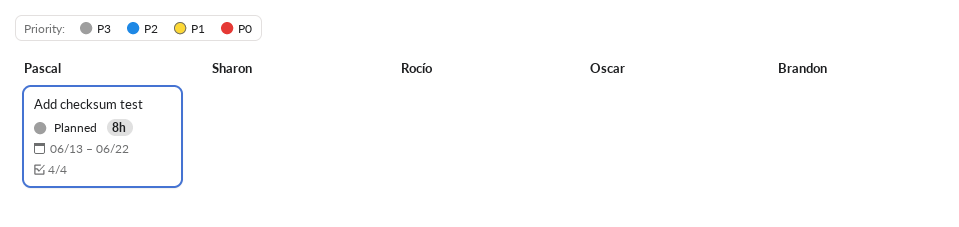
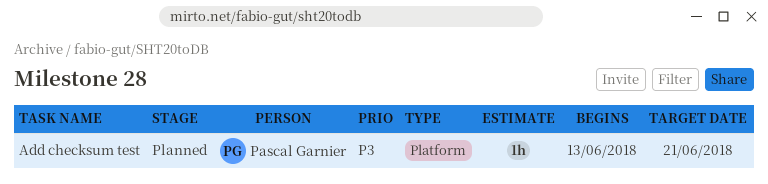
Add checksum test, estimate: 8h -> 1h
Add checksum test, due: Jun 22 -> Jun 21

